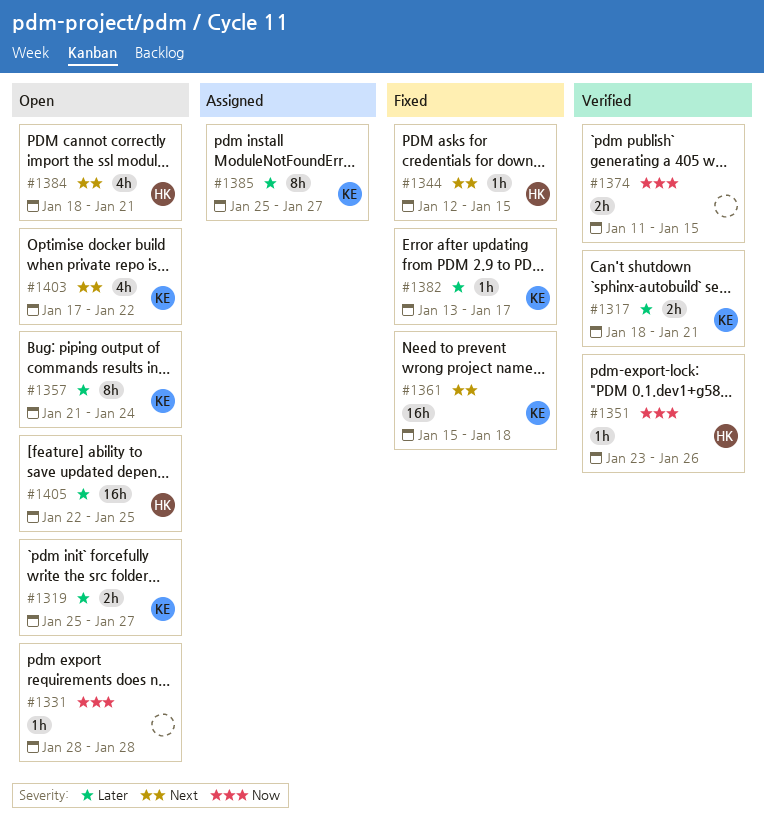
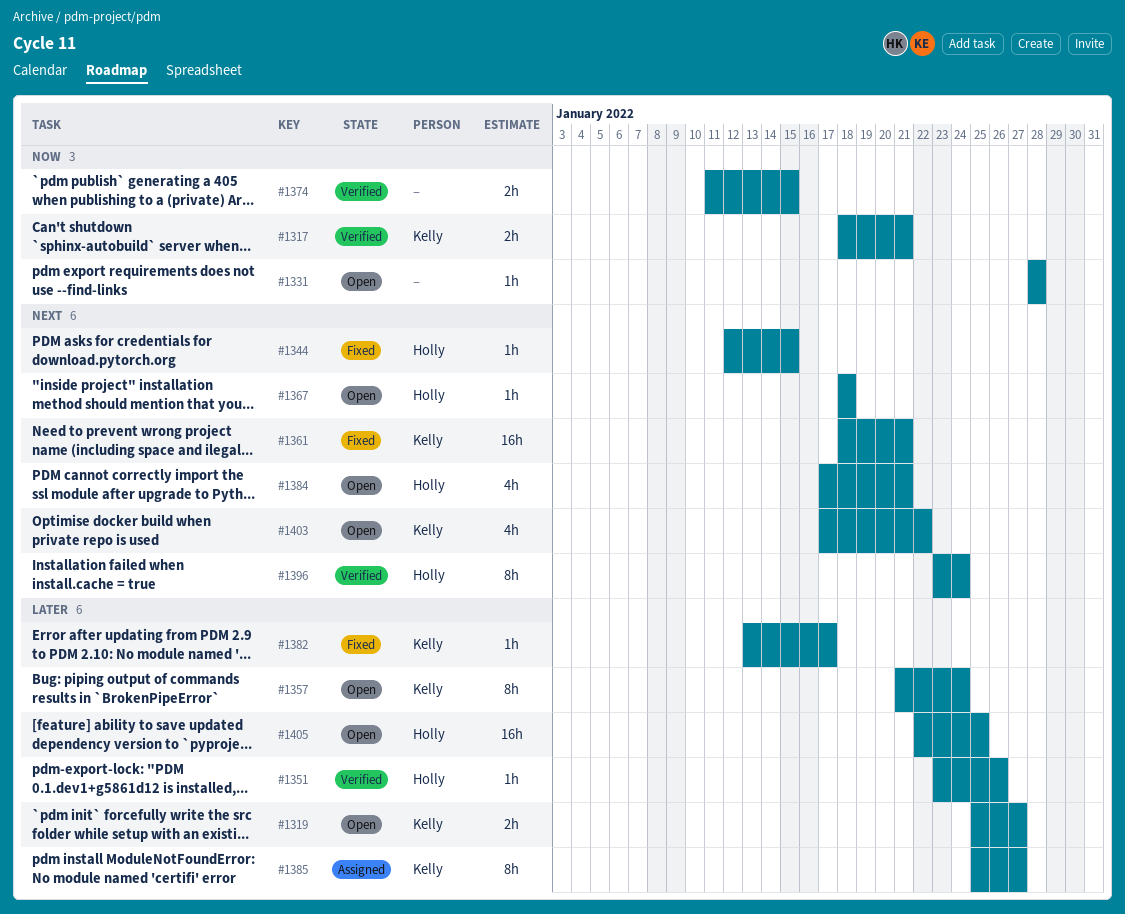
#1317, priority: Later -> Now
#1351, priority: Now -> Later
#1361, start: Jan 15 -> Jan 18
#1361, due: Jan 18 -> Jan 21
#1367: none -> present
#1384, start: Jan 18 -> Jan 17
#1396: none -> present

